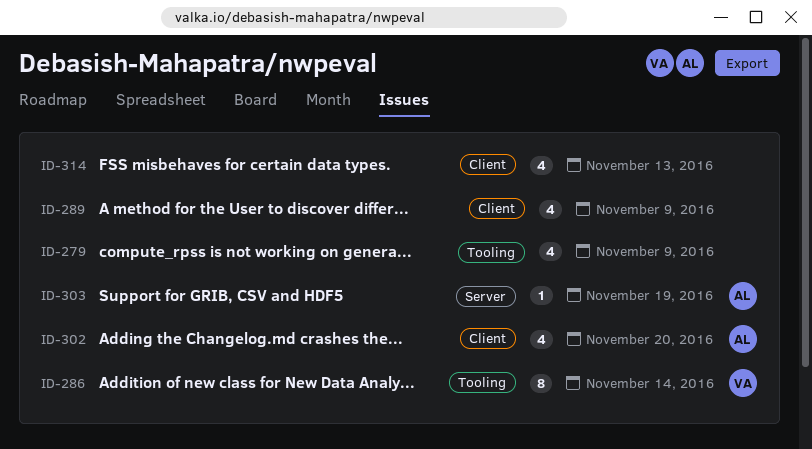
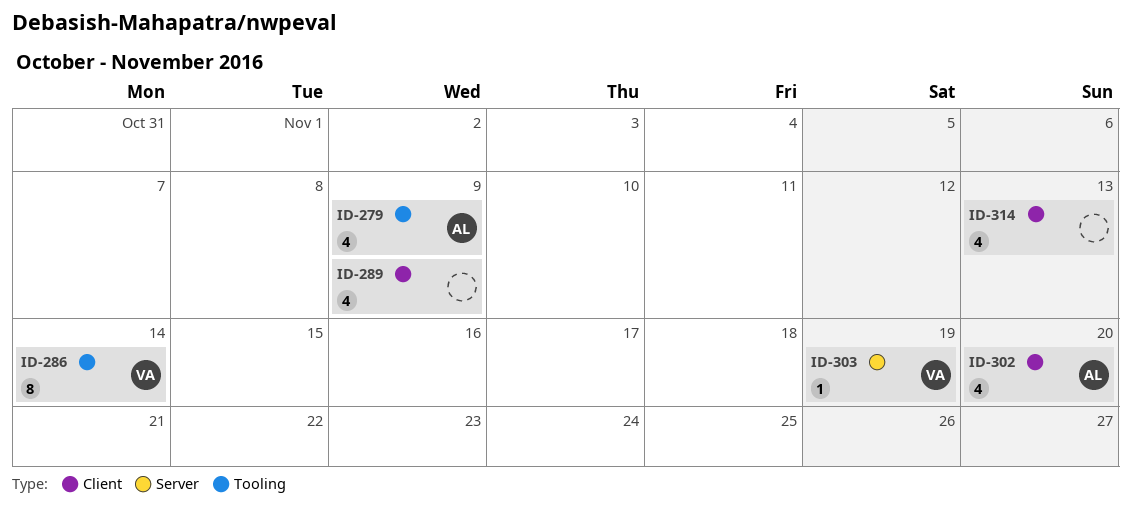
ID-279, owner: none -> AL
ID-303, owner: AL -> VA

